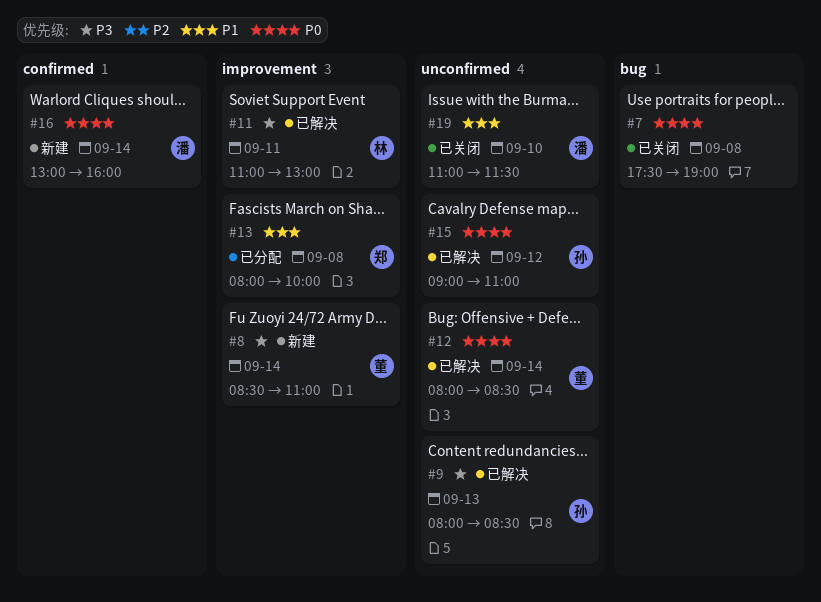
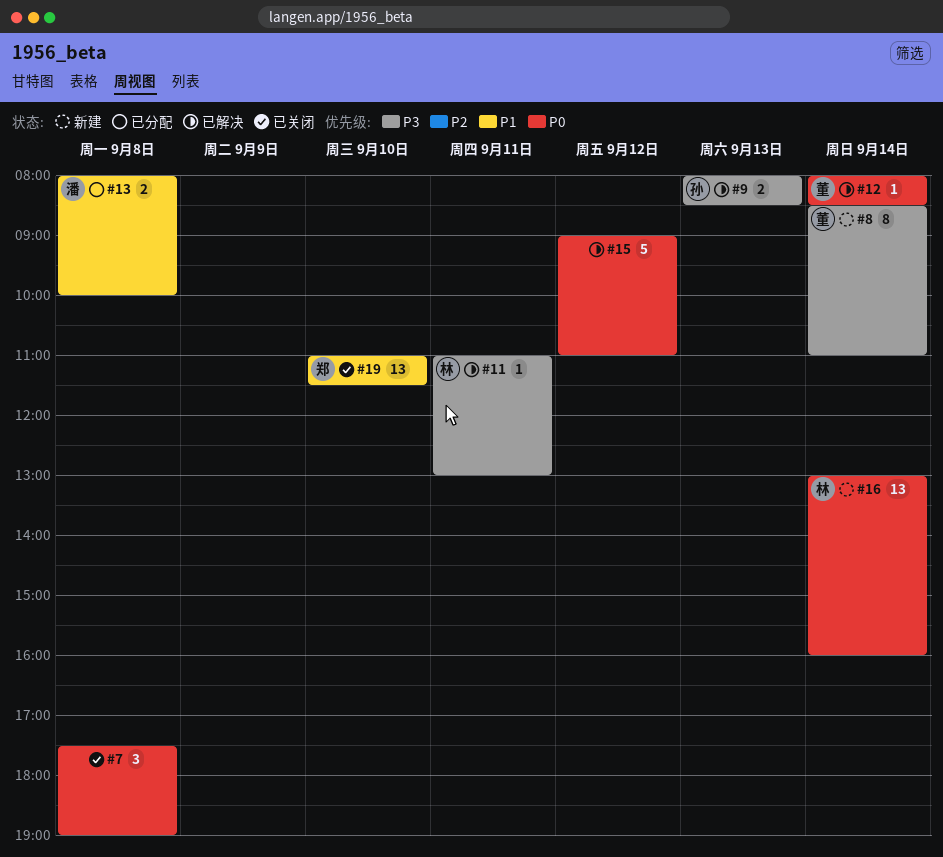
#13, owner: 郑 -> 潘
#15, owner: 孙 -> none
#16, owner: 潘 -> 林
#19, owner: 潘 -> 郑

